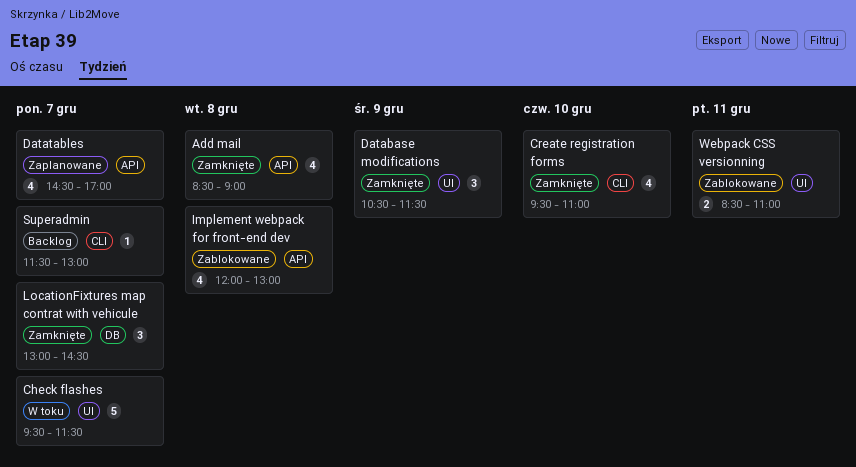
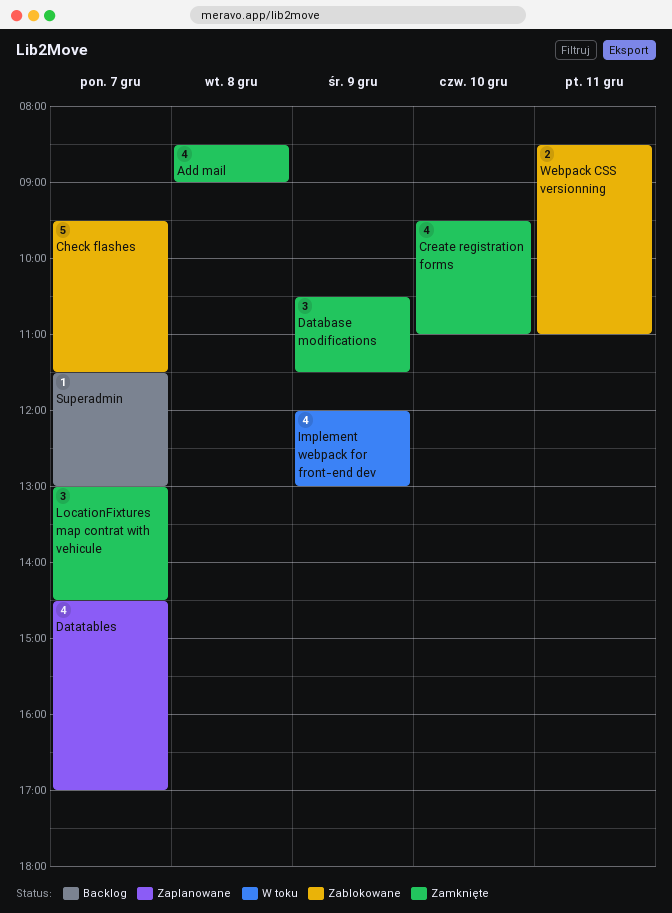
Check flashes, status: W toku -> Zablokowane
Implement webpack for front-end dev, status: Zablokowane -> W toku
Implement webpack for front-end dev, day: Dec 8 -> Dec 9

